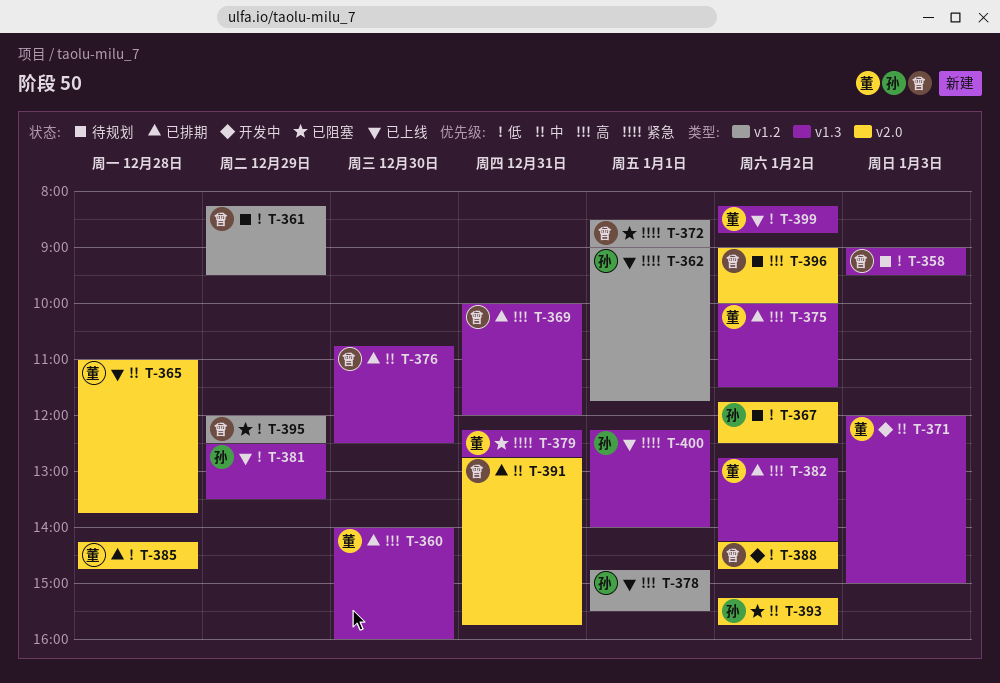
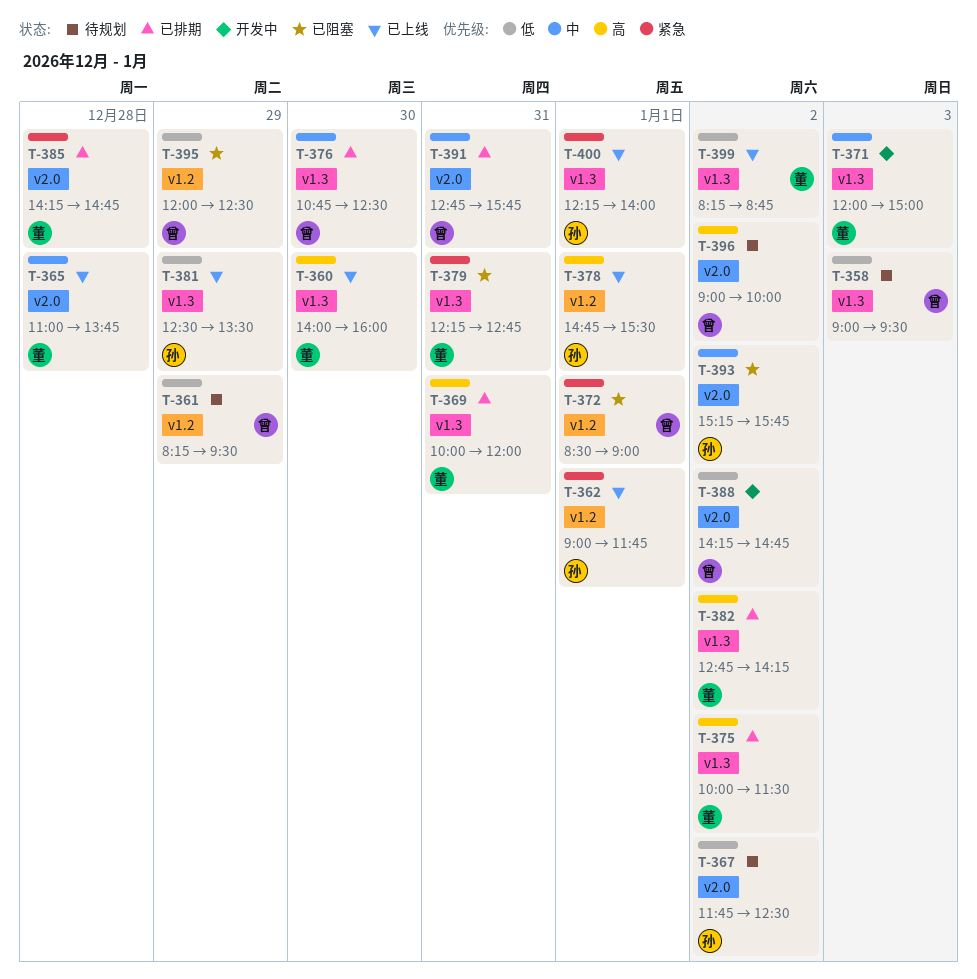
T-360, status: 已排期 -> 已上线
T-369, owner: 曾 -> 董
T-385, priority: 低 -> 紧急

